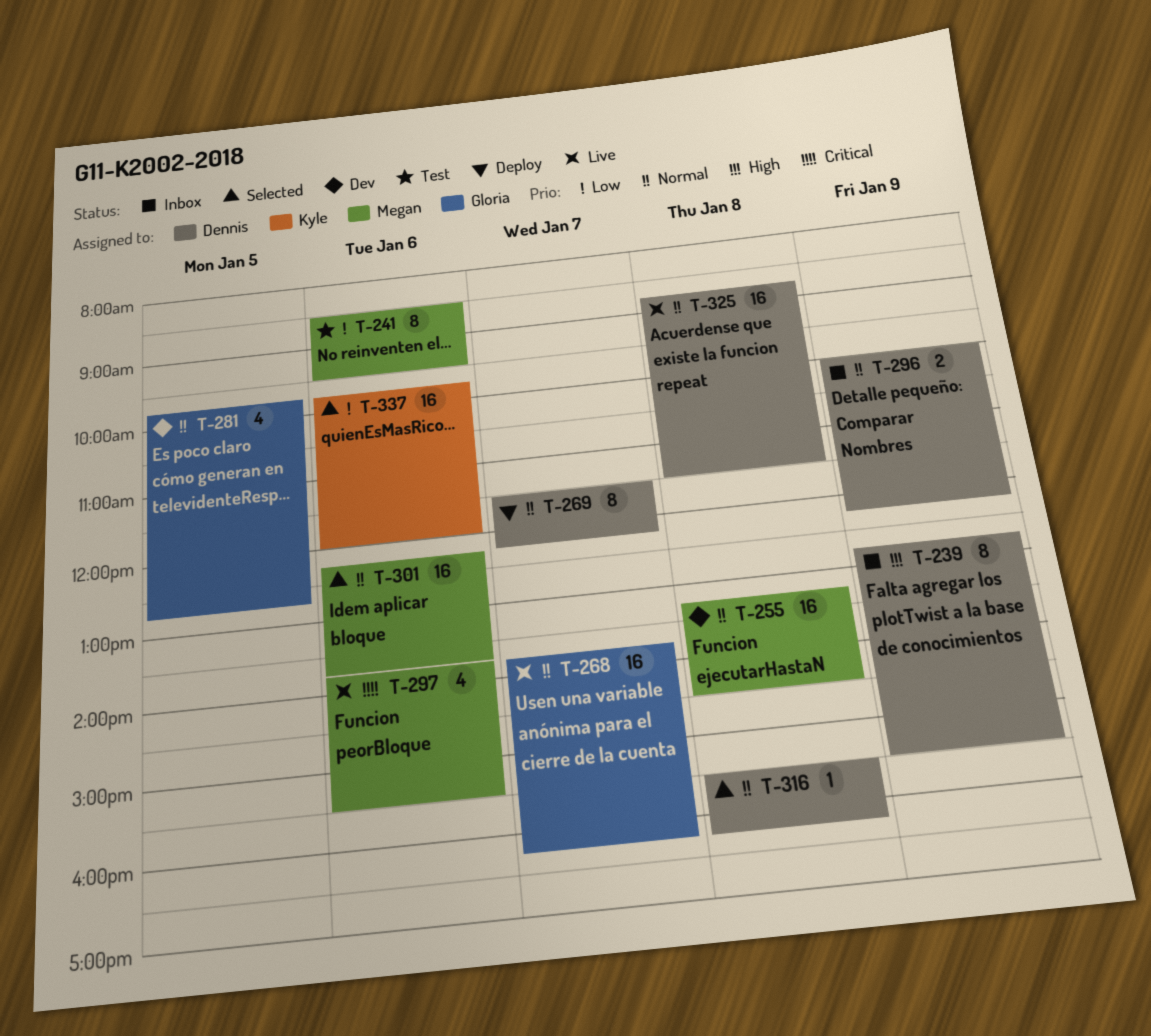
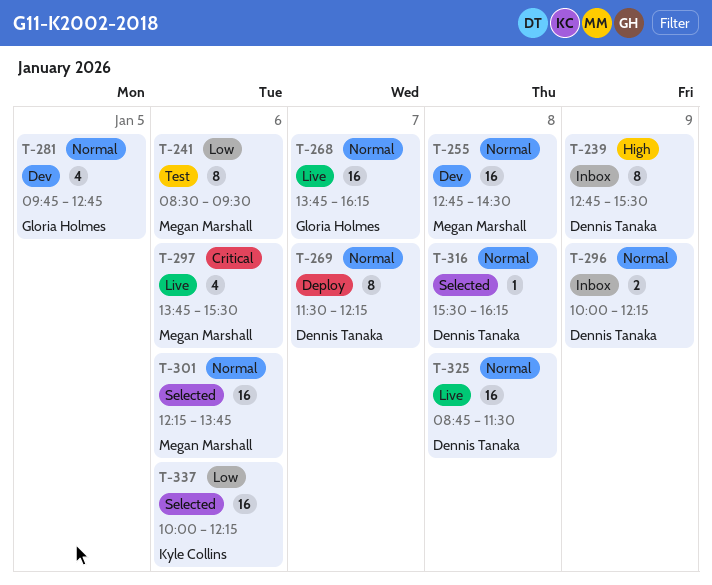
T-255, begins: 13:15 -> 12:45
T-337, begins: 09:45 -> 10:00
T-337, ends: 12:00 -> 12:15

